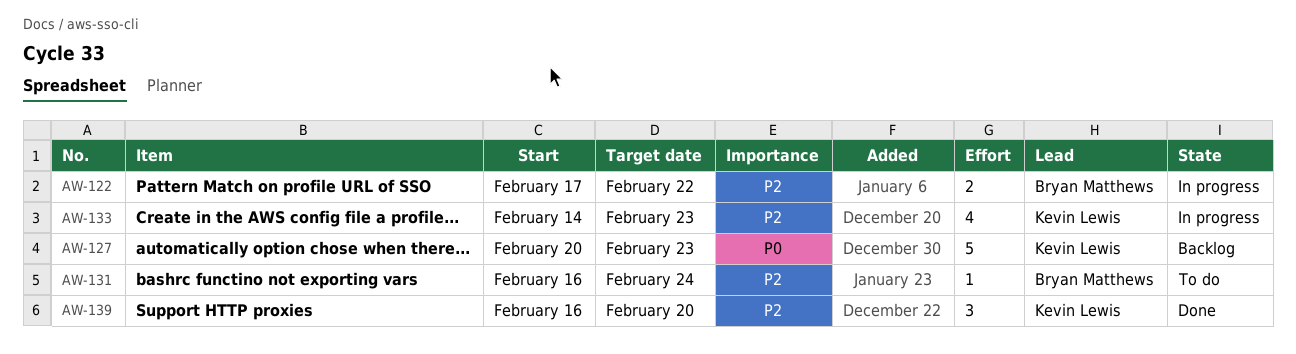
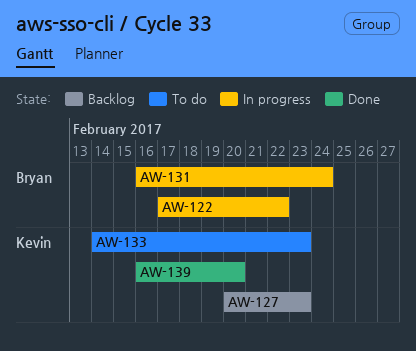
AW-131, status: To do -> In progress
AW-133, status: In progress -> To do

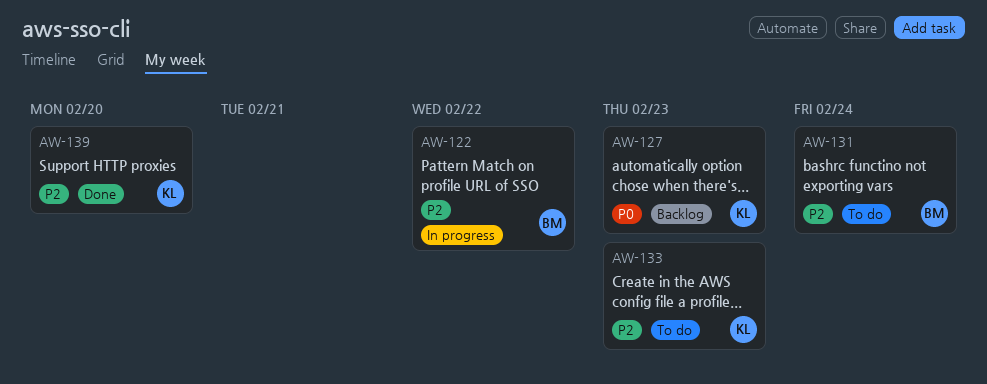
AW-131, status: In progress -> To do

